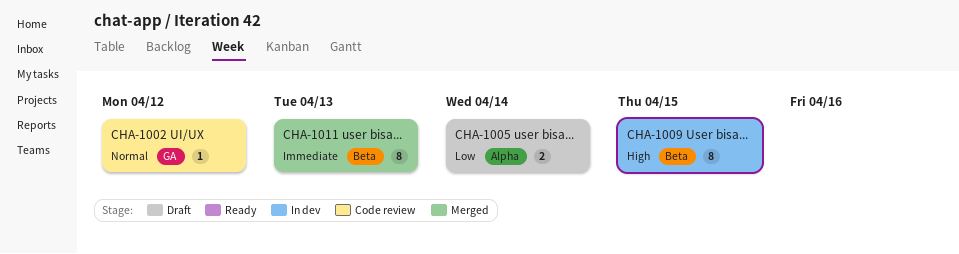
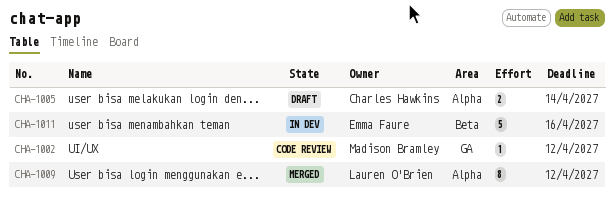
CHA-1009, status: In dev -> Merged
CHA-1009, label: Beta -> Alpha
CHA-1009, due: Apr 15 -> Apr 12
CHA-1011, status: Merged -> In dev
CHA-1011, estimate: 8 -> 5
CHA-1011, due: Apr 13 -> Apr 16

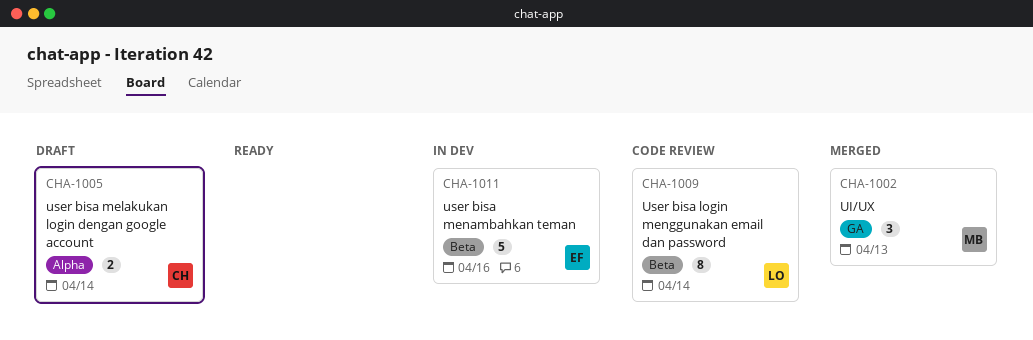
CHA-1002, status: Code review -> Merged
CHA-1002, estimate: 1 -> 3
CHA-1002, due: Apr 12 -> Apr 13
CHA-1009, status: Merged -> Code review
CHA-1009, label: Alpha -> Beta
CHA-1009, due: Apr 12 -> Apr 14

